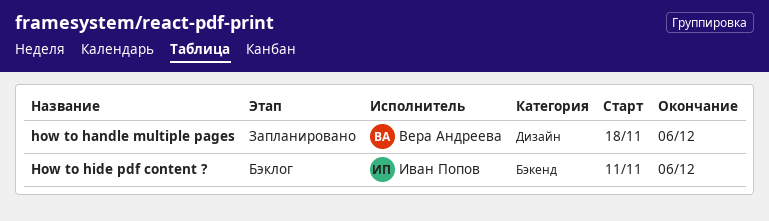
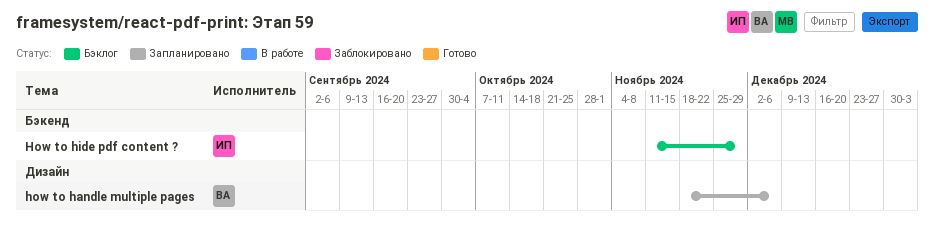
How to hide pdf content ?, due: Dec 6 -> Nov 29

